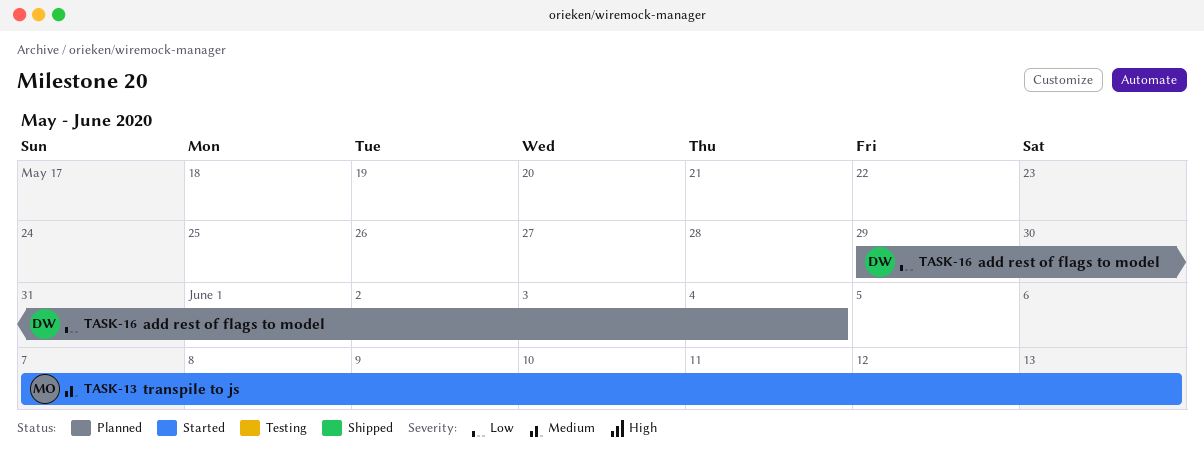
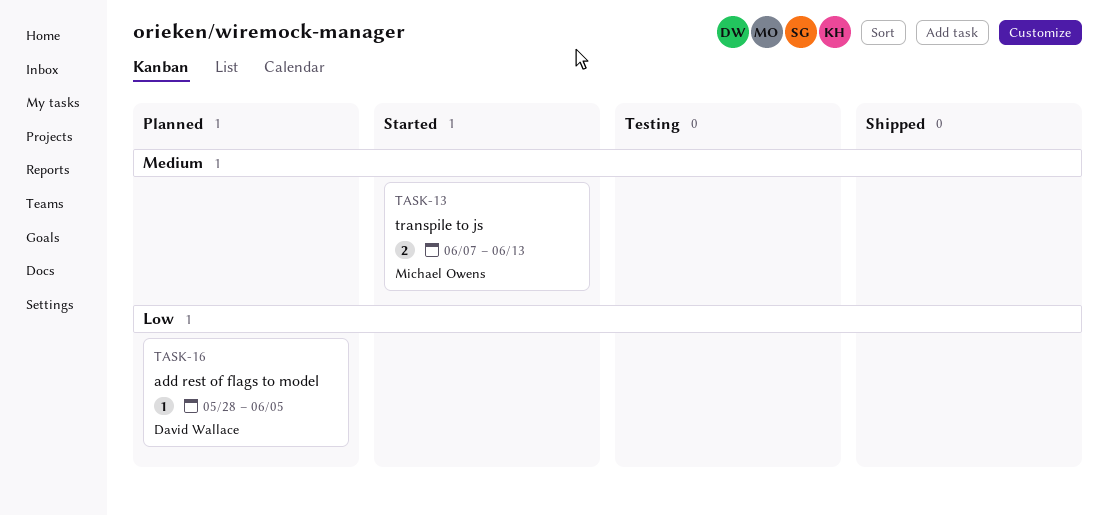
TASK-16, start: May 29 -> May 28
TASK-16, due: Jun 4 -> Jun 5

